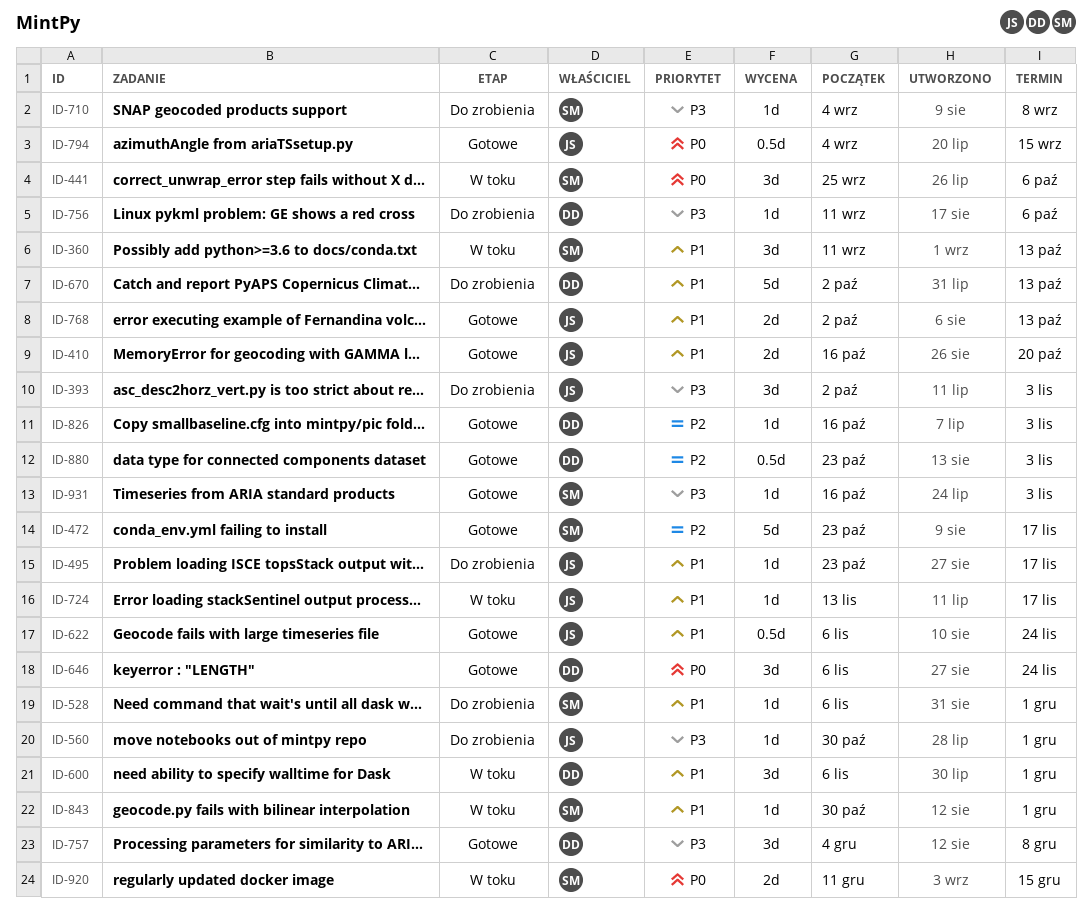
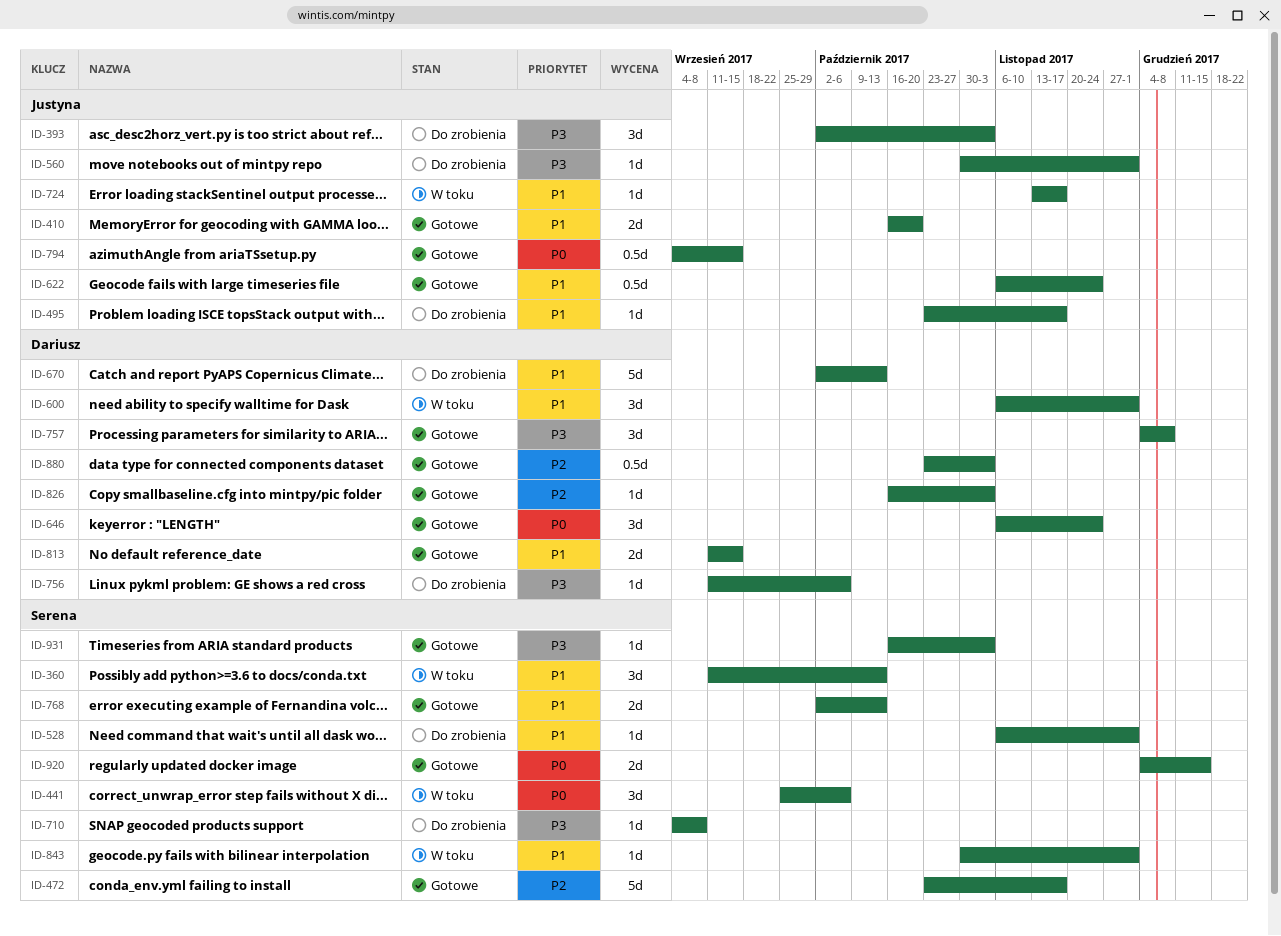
ID-768, owner: Justyna -> Serena
ID-813: none -> present
ID-920, status: W toku -> Gotowe
ID-920, start: Dec 11 -> Dec 4

